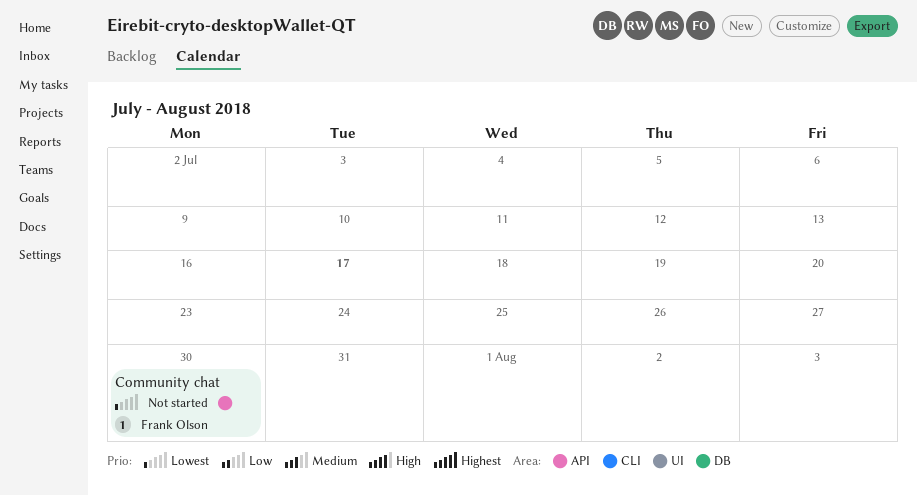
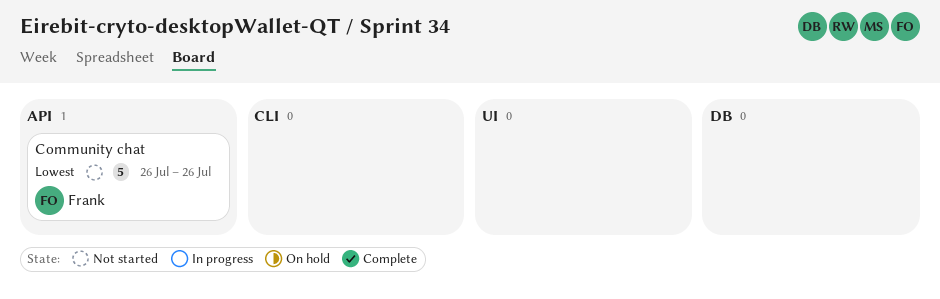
Community chat, estimate: 1 -> 5
Community chat, due: Jul 30 -> Jul 26

